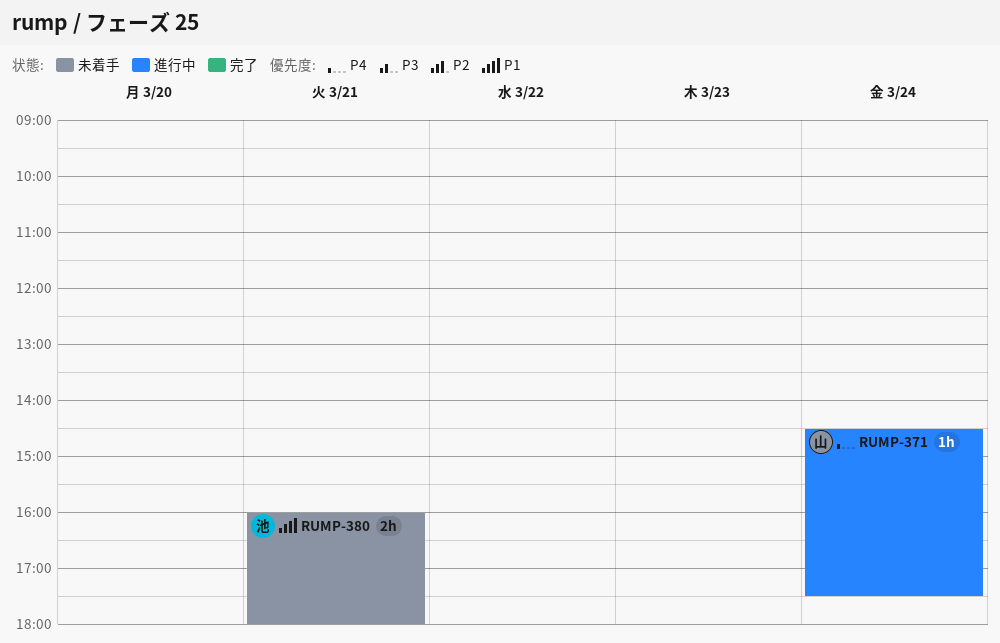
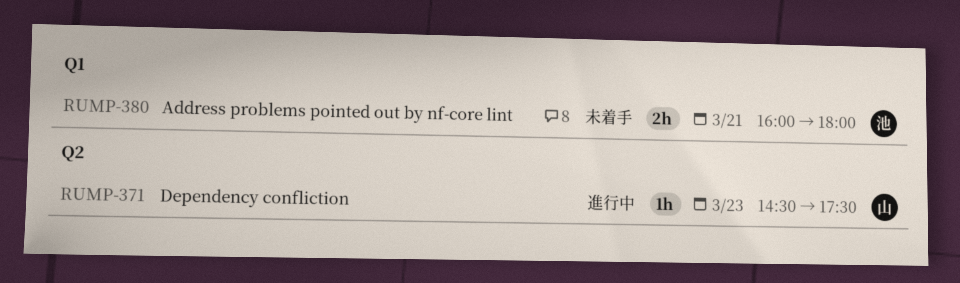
RUMP-371, day: Mar 24 -> Mar 23

